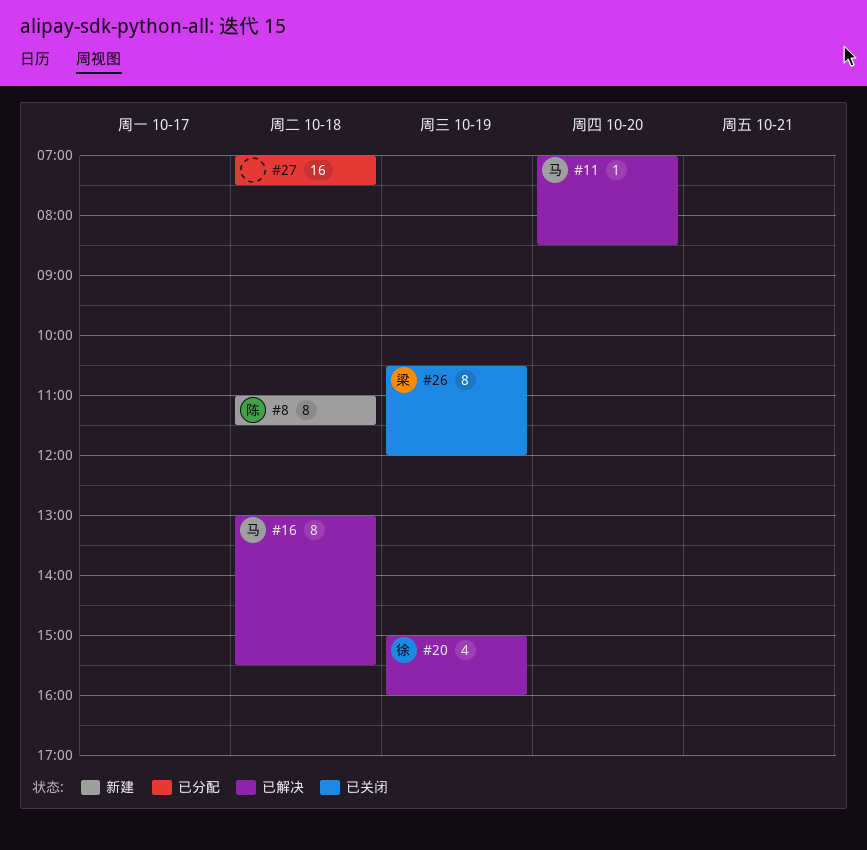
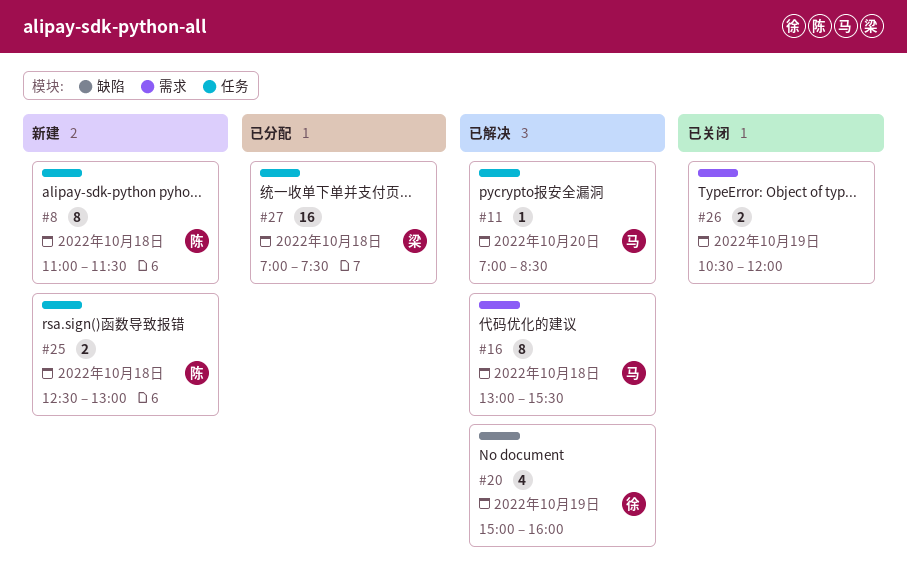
#25: none -> present
#26, owner: 梁 -> none
#26, estimate: 8 -> 2
#27, owner: none -> 梁

